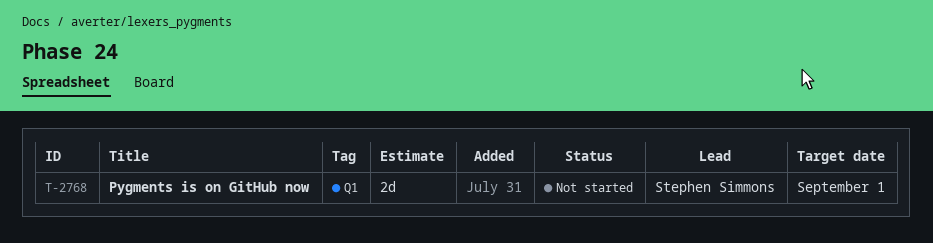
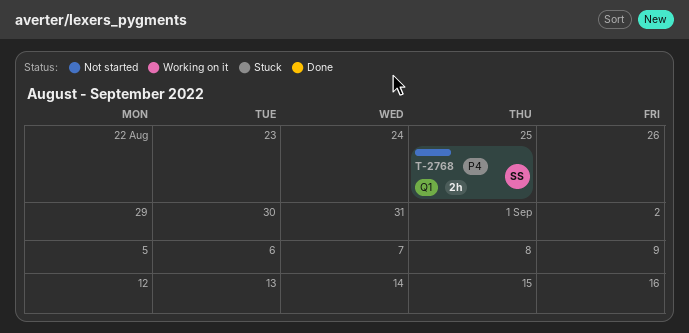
T-2768, estimate: 2d -> 2h
T-2768, due: Sep 1 -> Aug 25

